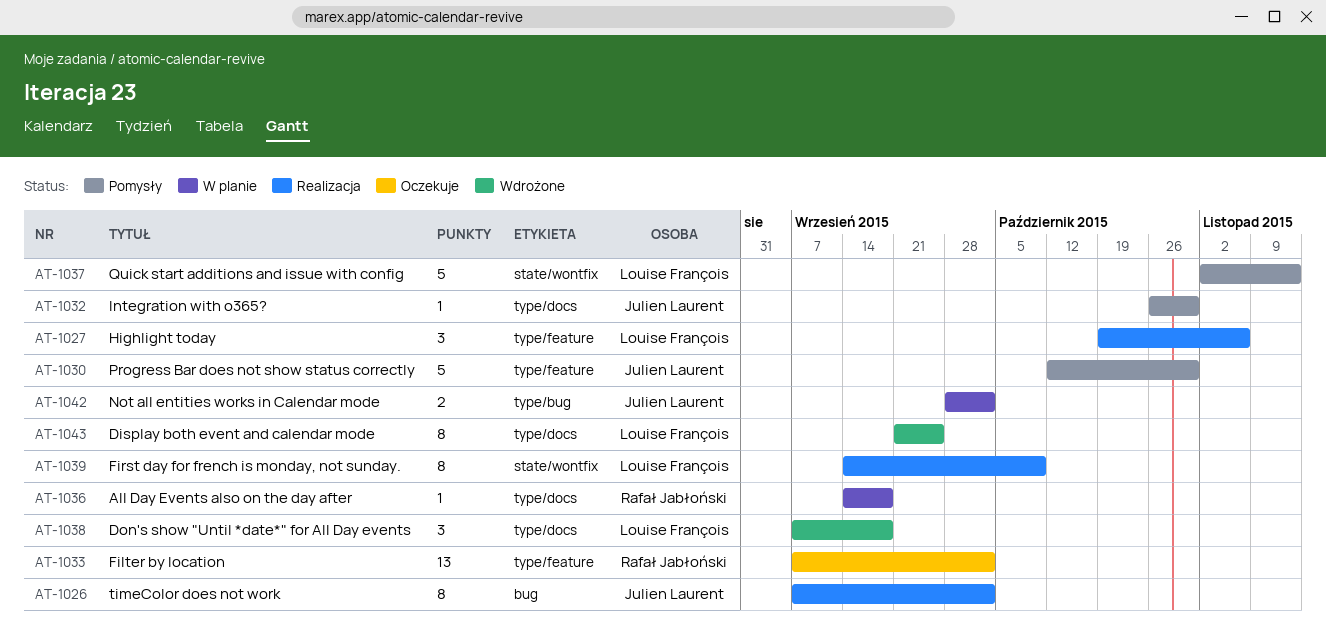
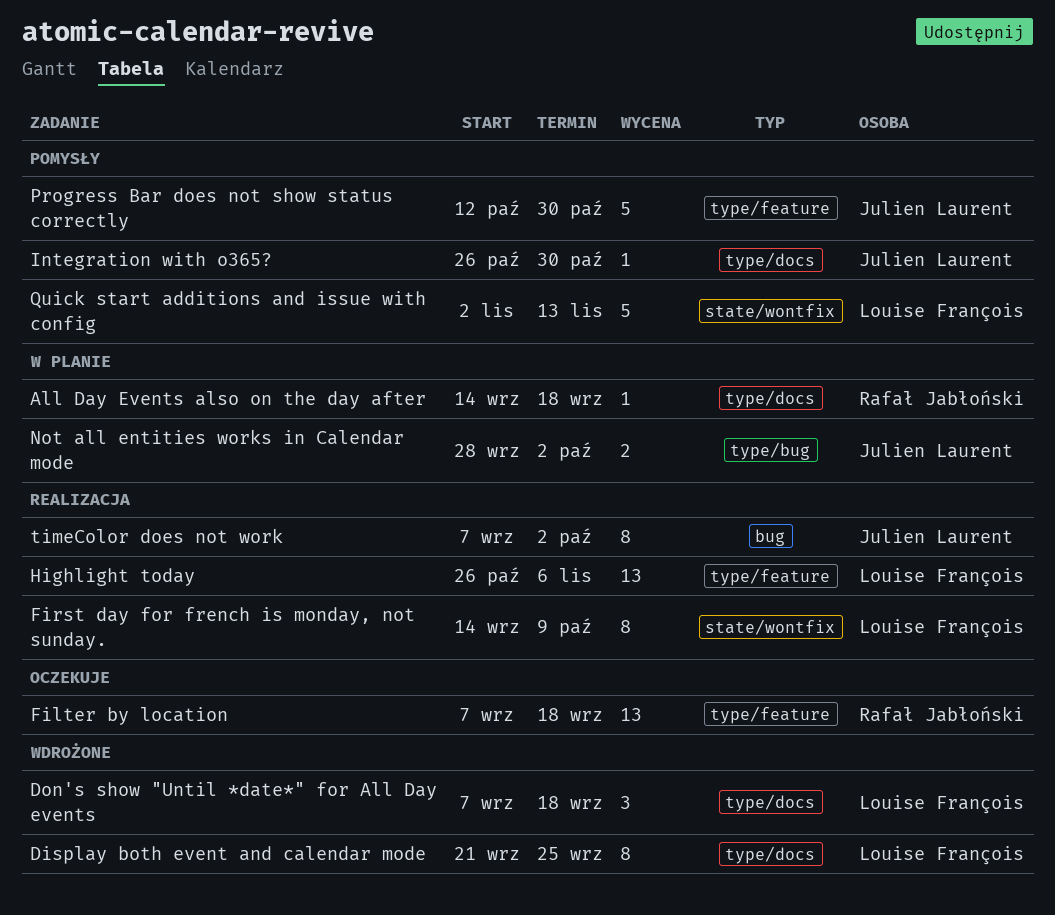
Filter by location, due: Oct 2 -> Sep 18
Highlight today, estimate: 3 -> 13
Highlight today, start: Oct 19 -> Oct 26

